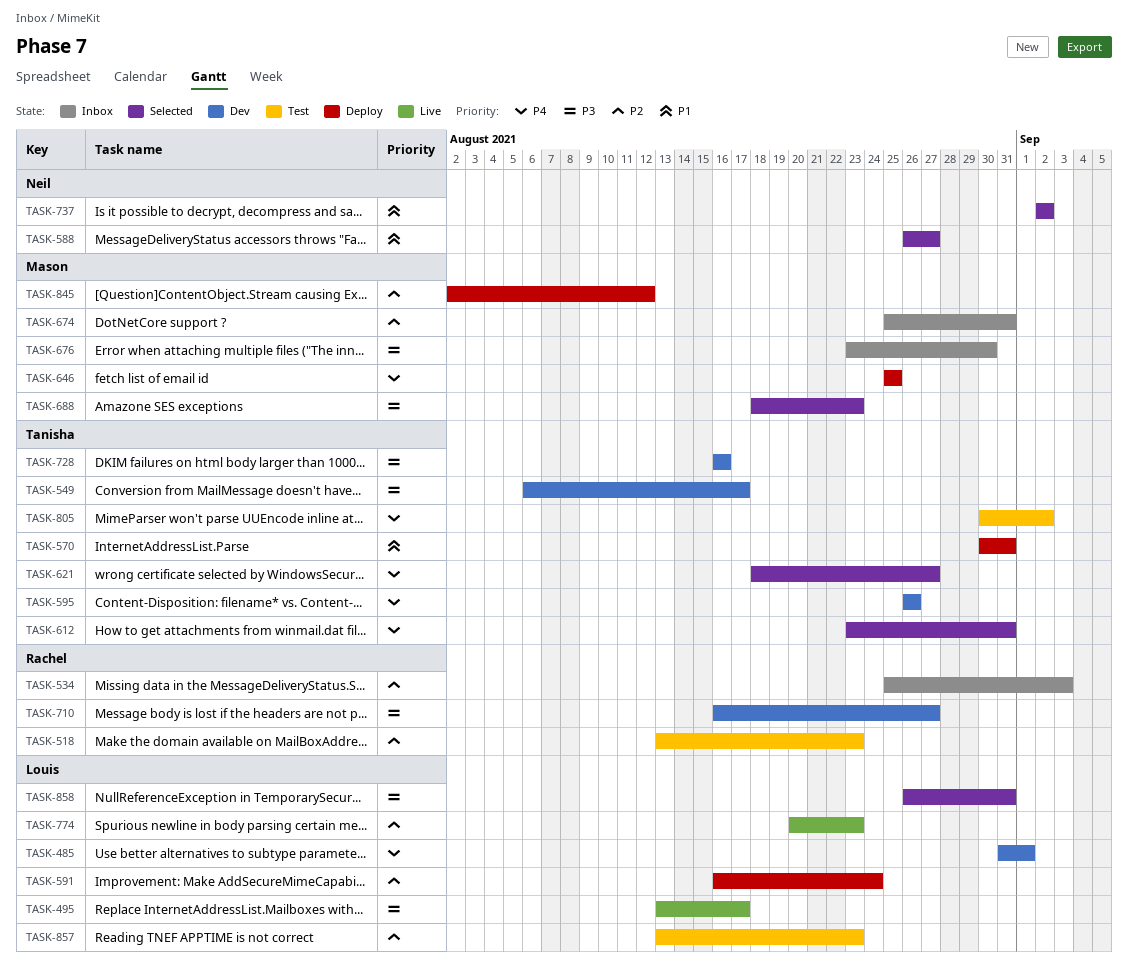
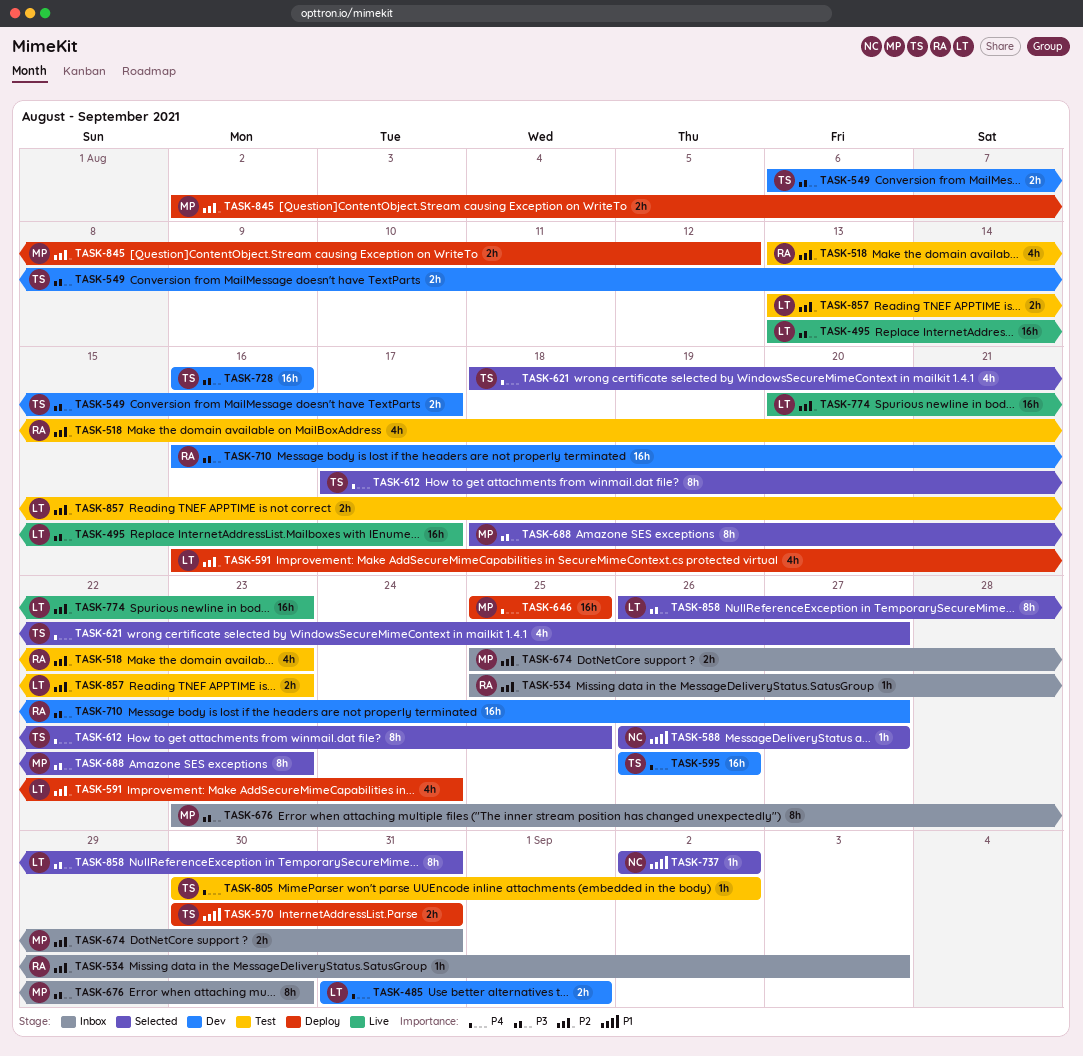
TASK-612, start: Aug 23 -> Aug 17
TASK-612, due: Aug 31 -> Aug 25

